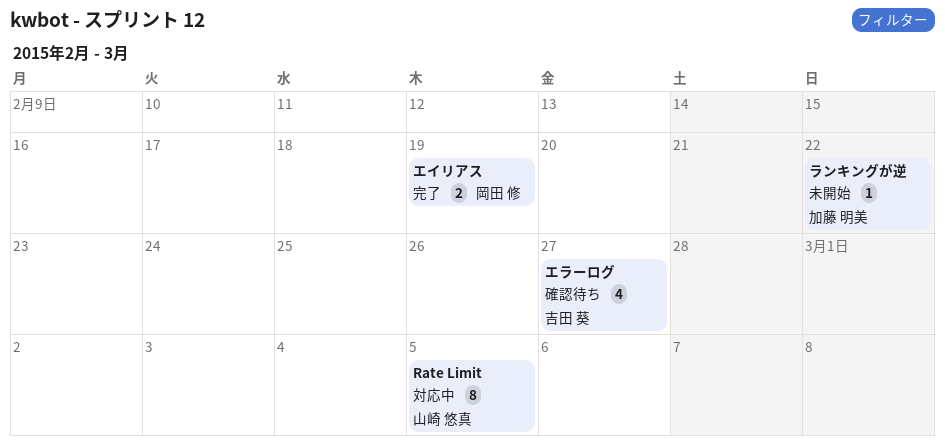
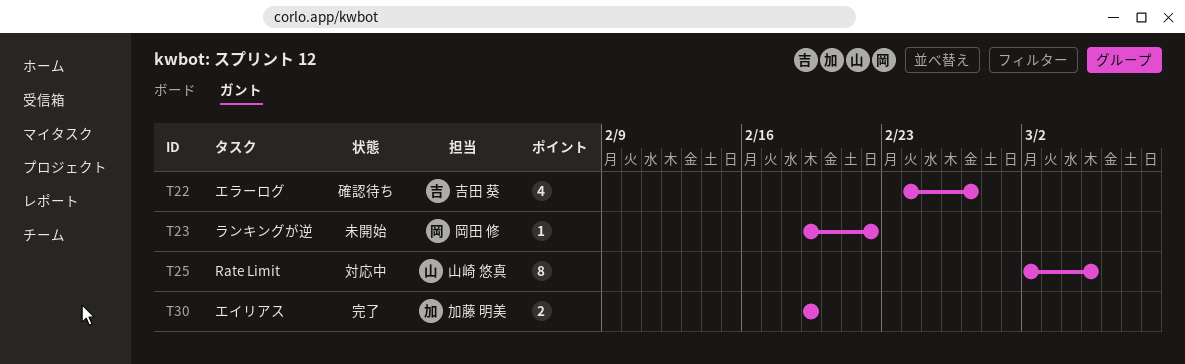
エイリアス, owner: 岡田 修 -> 加藤 明美
ランキングが逆, owner: 加藤 明美 -> 岡田 修

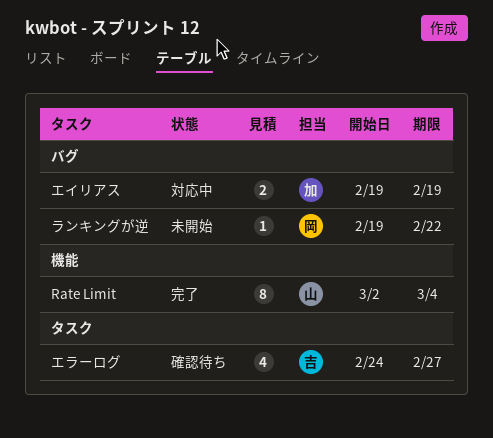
Rate Limit, status: 対応中 -> 完了
Rate Limit, due: Mar 5 -> Mar 4
エイリアス, status: 完了 -> 対応中

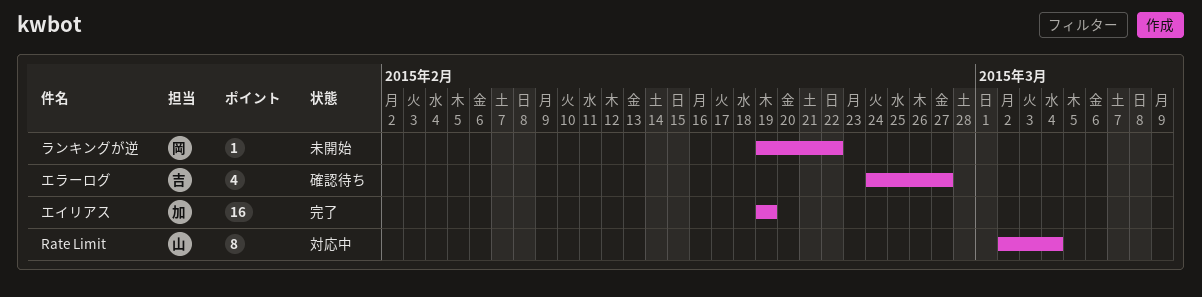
Rate Limit, status: 完了 -> 対応中
エイリアス, status: 対応中 -> 完了
エイリアス, estimate: 2 -> 16

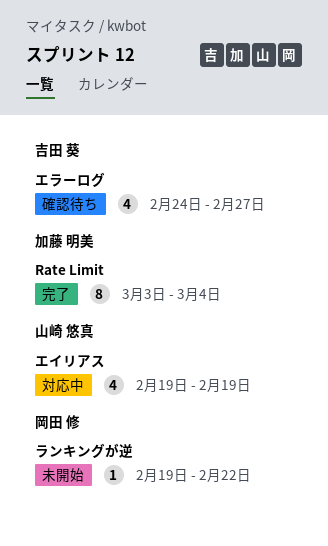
Rate Limit, status: 対応中 -> 完了
Rate Limit, owner: 山崎 悠真 -> 加藤 明美
Rate Limit, start: Mar 2 -> Mar 3
エイリアス, status: 完了 -> 対応中
エイリアス, owner: 加藤 明美 -> 山崎 悠真
エイリアス, estimate: 16 -> 4

